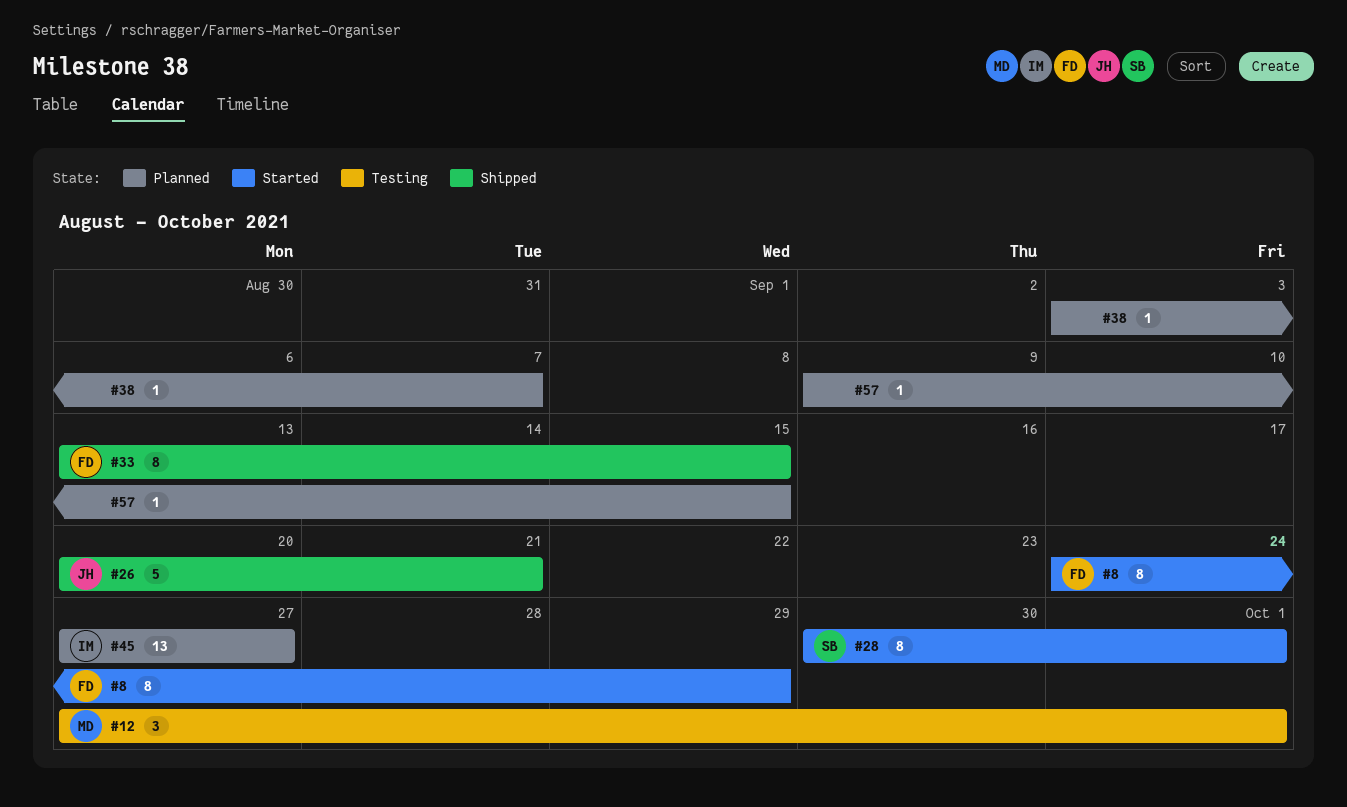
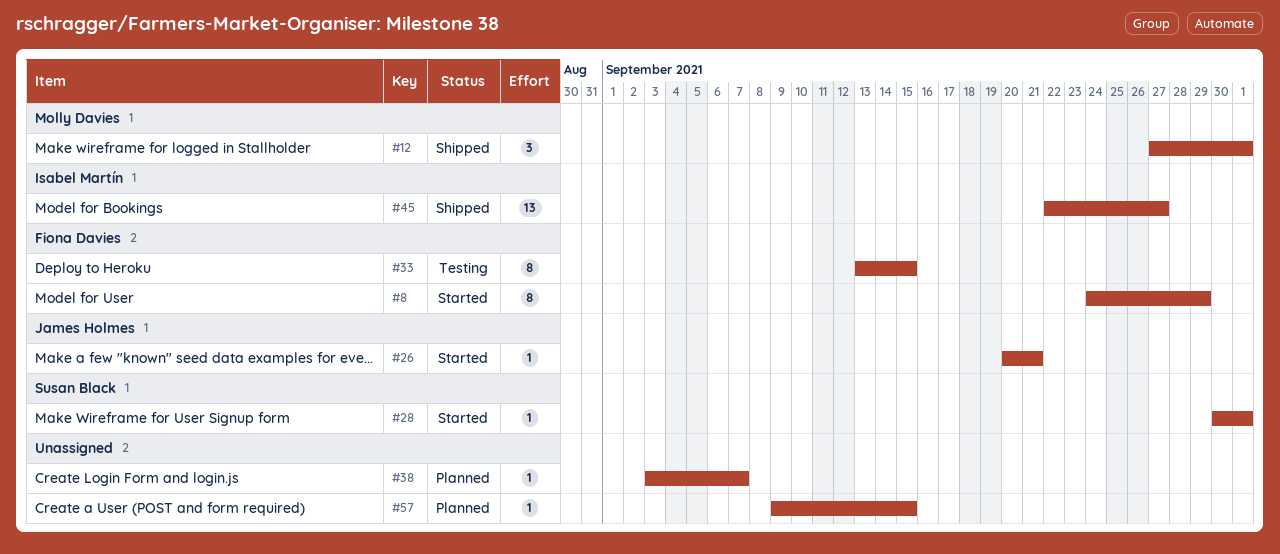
#12, status: Testing -> Shipped
#26, status: Shipped -> Started
#26, estimate: 5 -> 1
#28, estimate: 8 -> 1
#33, status: Shipped -> Testing
#45, status: Planned -> Shipped
#45, start: Sep 27 -> Sep 22

